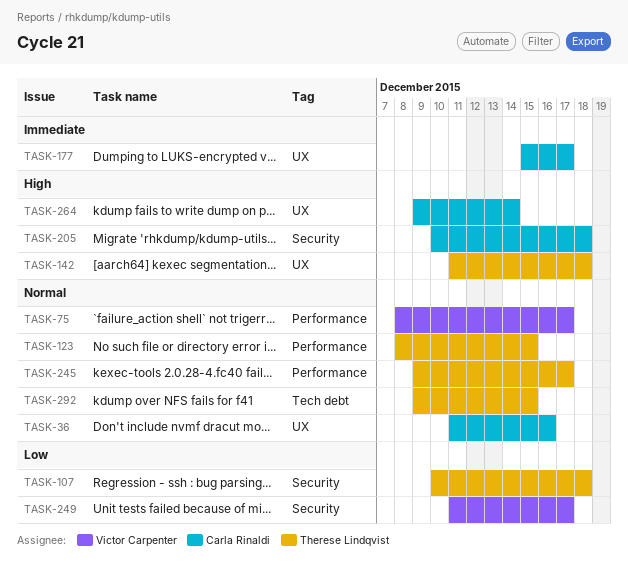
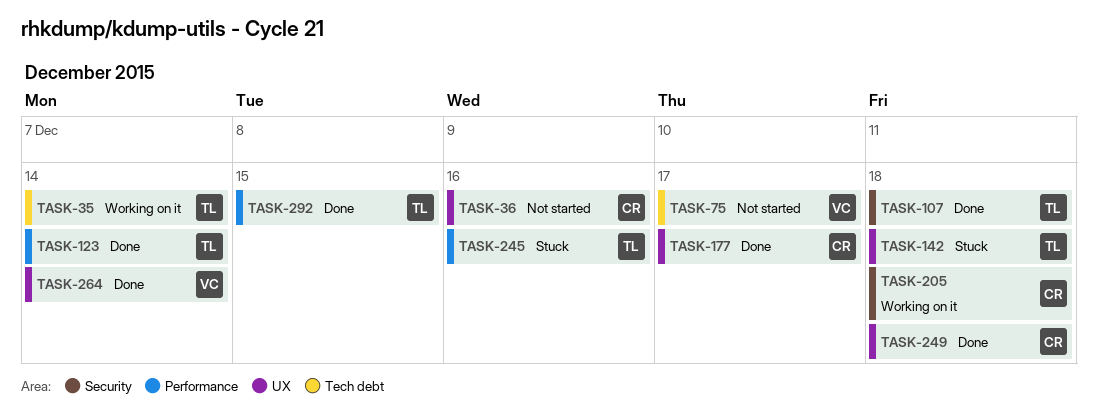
TASK-35: none -> present
TASK-75, label: Performance -> Tech debt
TASK-123, due: Dec 15 -> Dec 14
TASK-245, due: Dec 17 -> Dec 16
TASK-249, owner: Victor Carpenter -> Carla Rinaldi
TASK-249, label: Security -> UX
TASK-249, due: Dec 17 -> Dec 18
TASK-264, owner: Carla Rinaldi -> Victor Carpenter
TASK-292, label: Tech debt -> Performance

